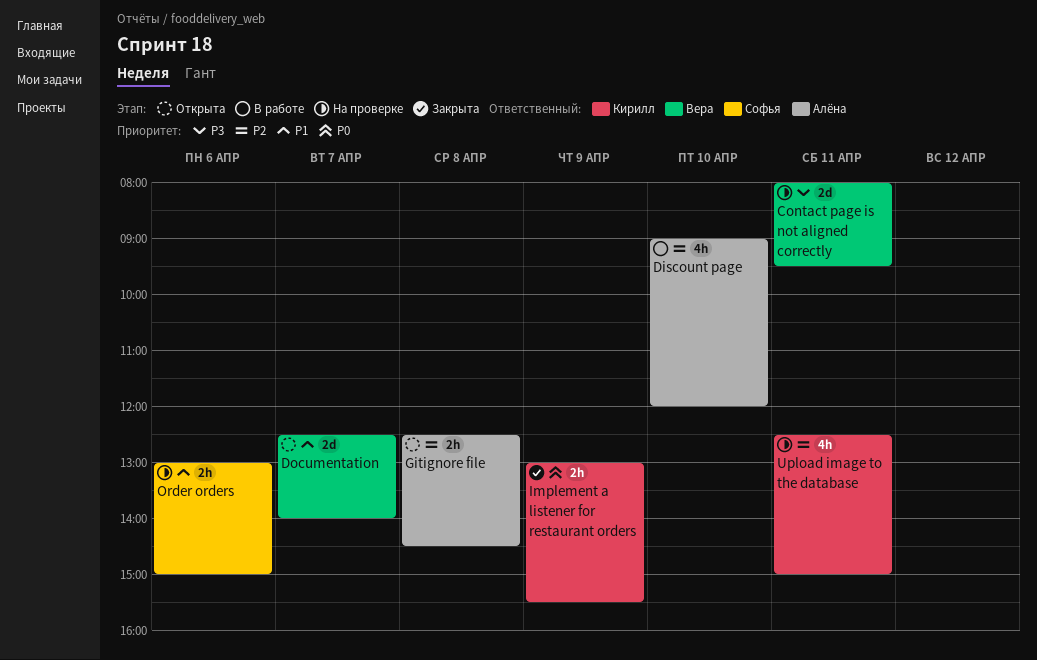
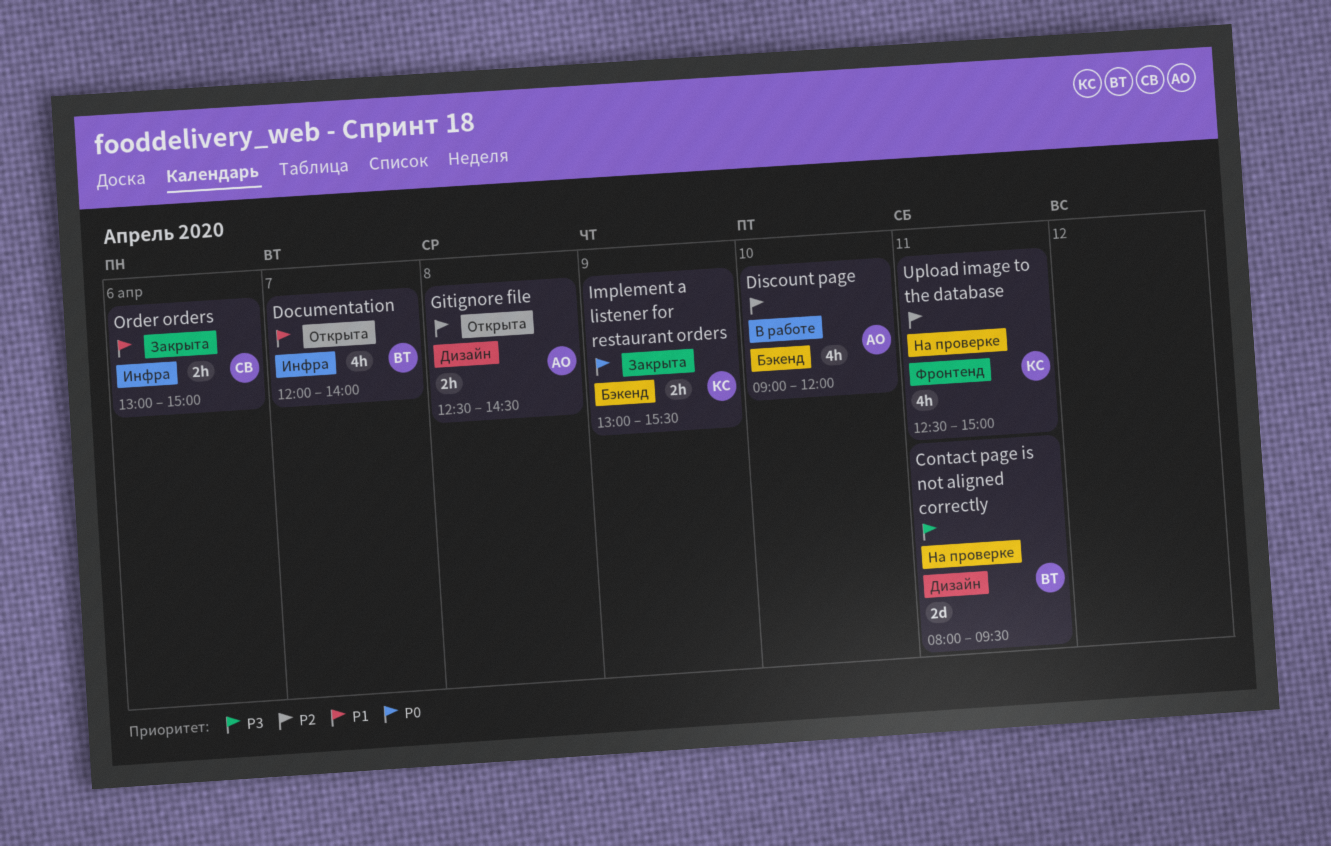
Documentation, estimate: 2d -> 4h
Documentation, begins: 12:30 -> 12:00
Order orders, status: На проверке -> Закрыта

